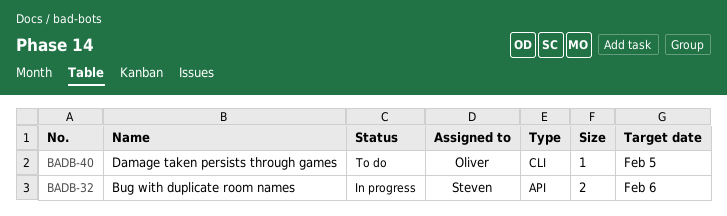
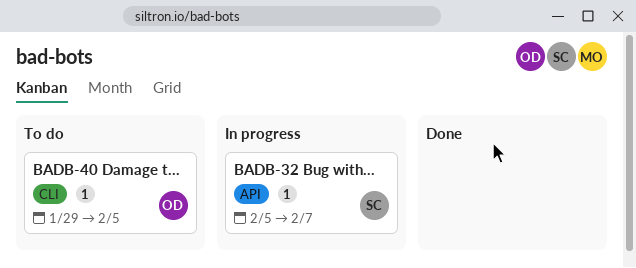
BADB-32, estimate: 2 -> 1
BADB-32, due: Feb 6 -> Feb 7

